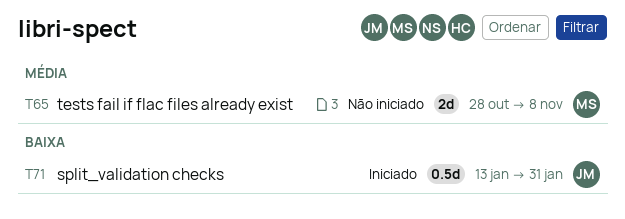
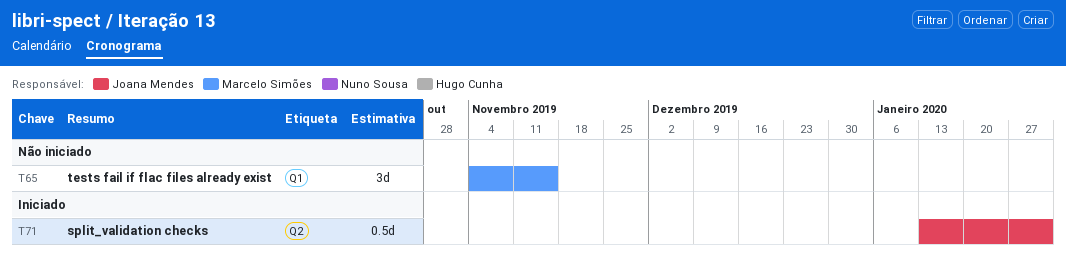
T65, estimate: 2d -> 3d
T65, start: Oct 28 -> Nov 4
T65, due: Nov 8 -> Nov 15

